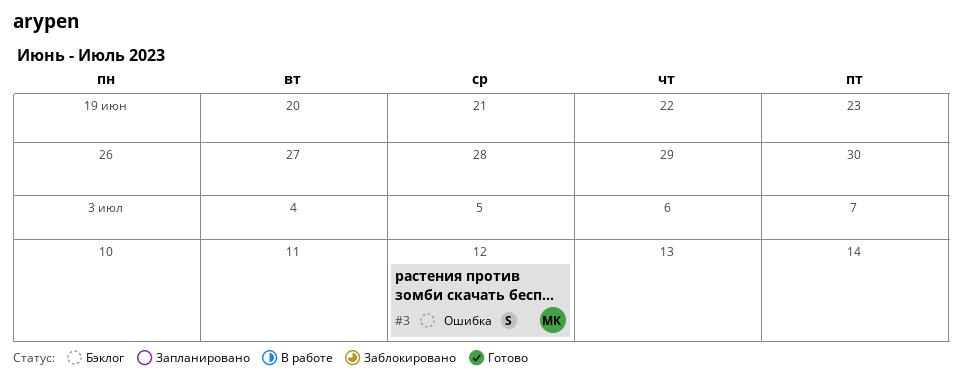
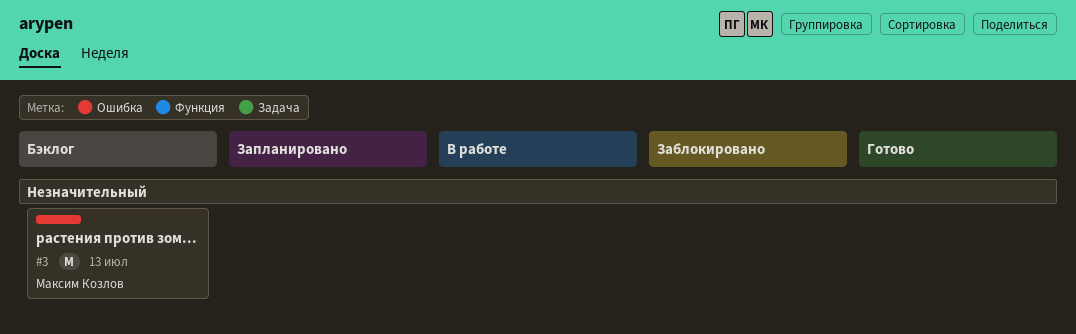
#3, estimate: S -> M
#3, due: Jul 12 -> Jul 13

